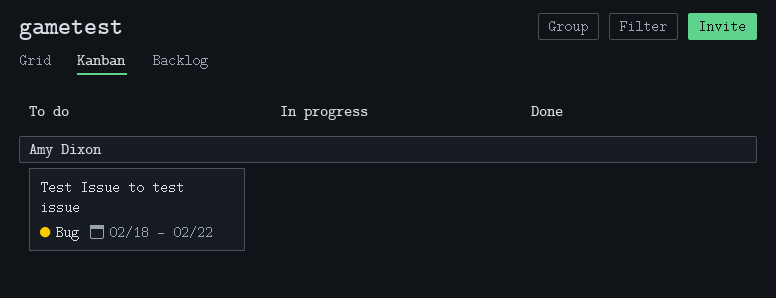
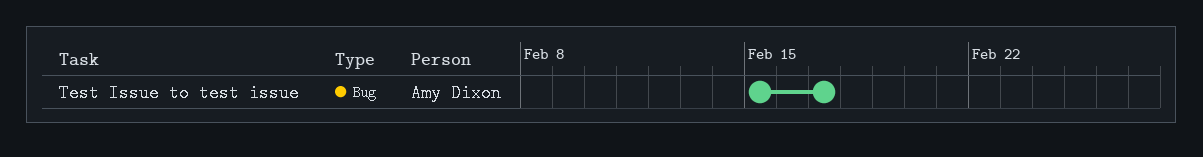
Test Issue to test issue, start: Feb 18 -> Feb 15
Test Issue to test issue, due: Feb 22 -> Feb 17

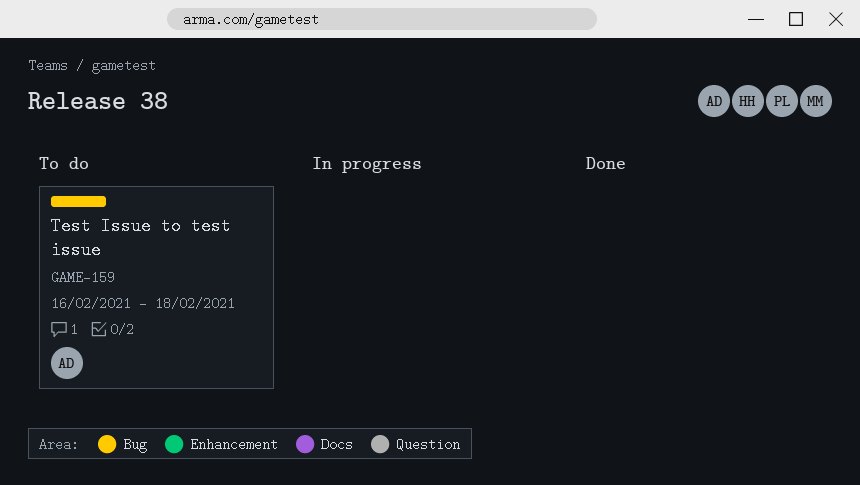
Test Issue to test issue, start: Feb 15 -> Feb 16
Test Issue to test issue, due: Feb 17 -> Feb 18

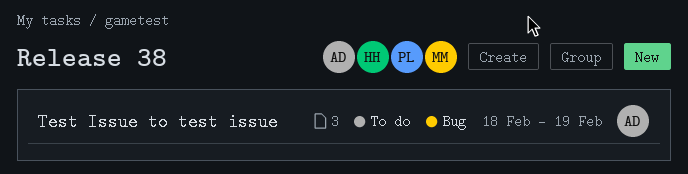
Test Issue to test issue, start: Feb 16 -> Feb 18
Test Issue to test issue, due: Feb 18 -> Feb 19

